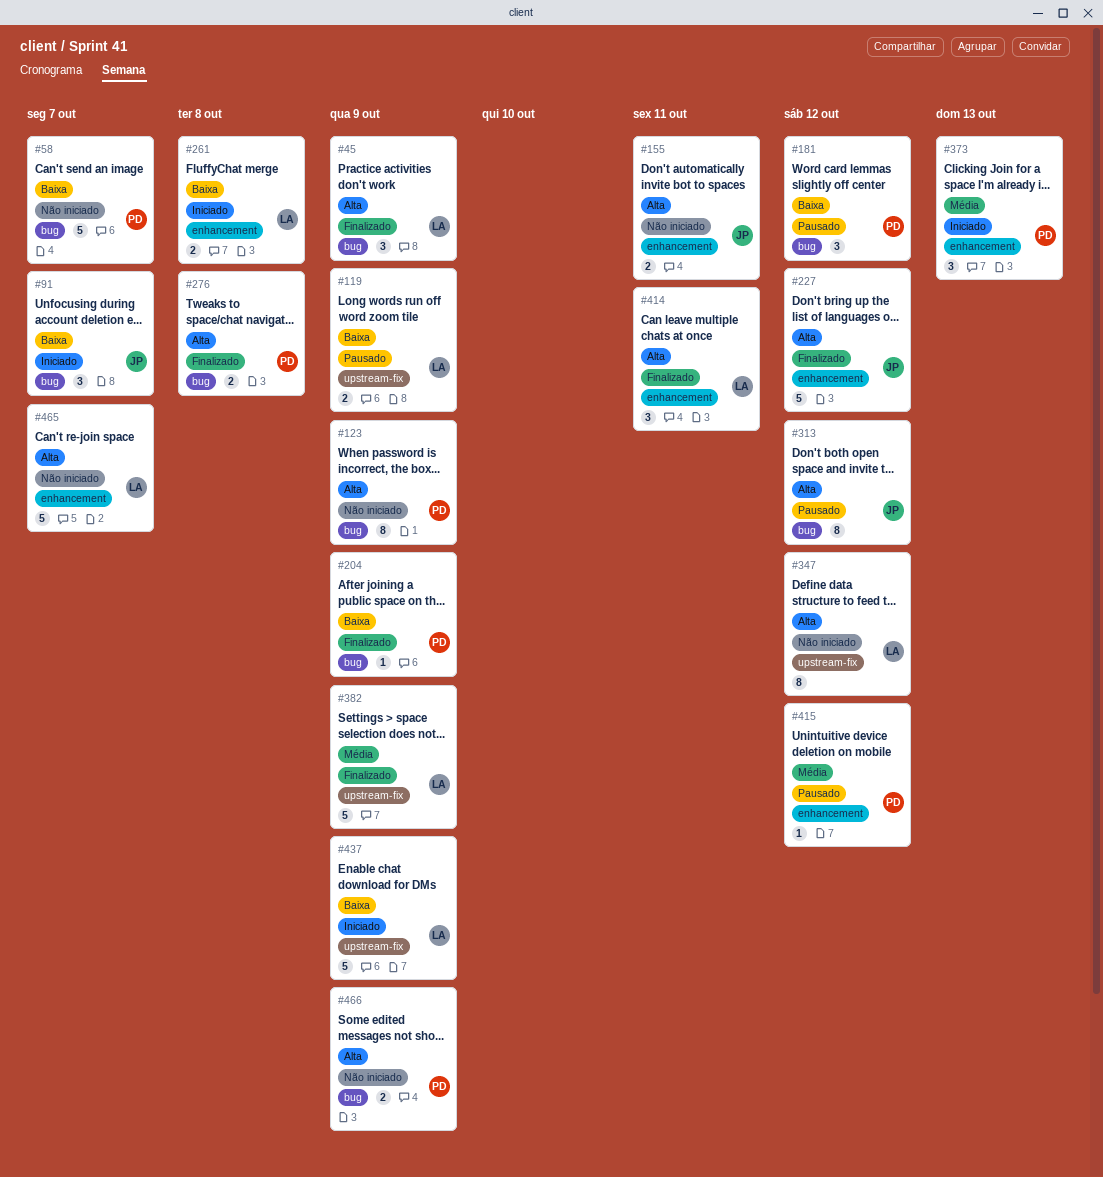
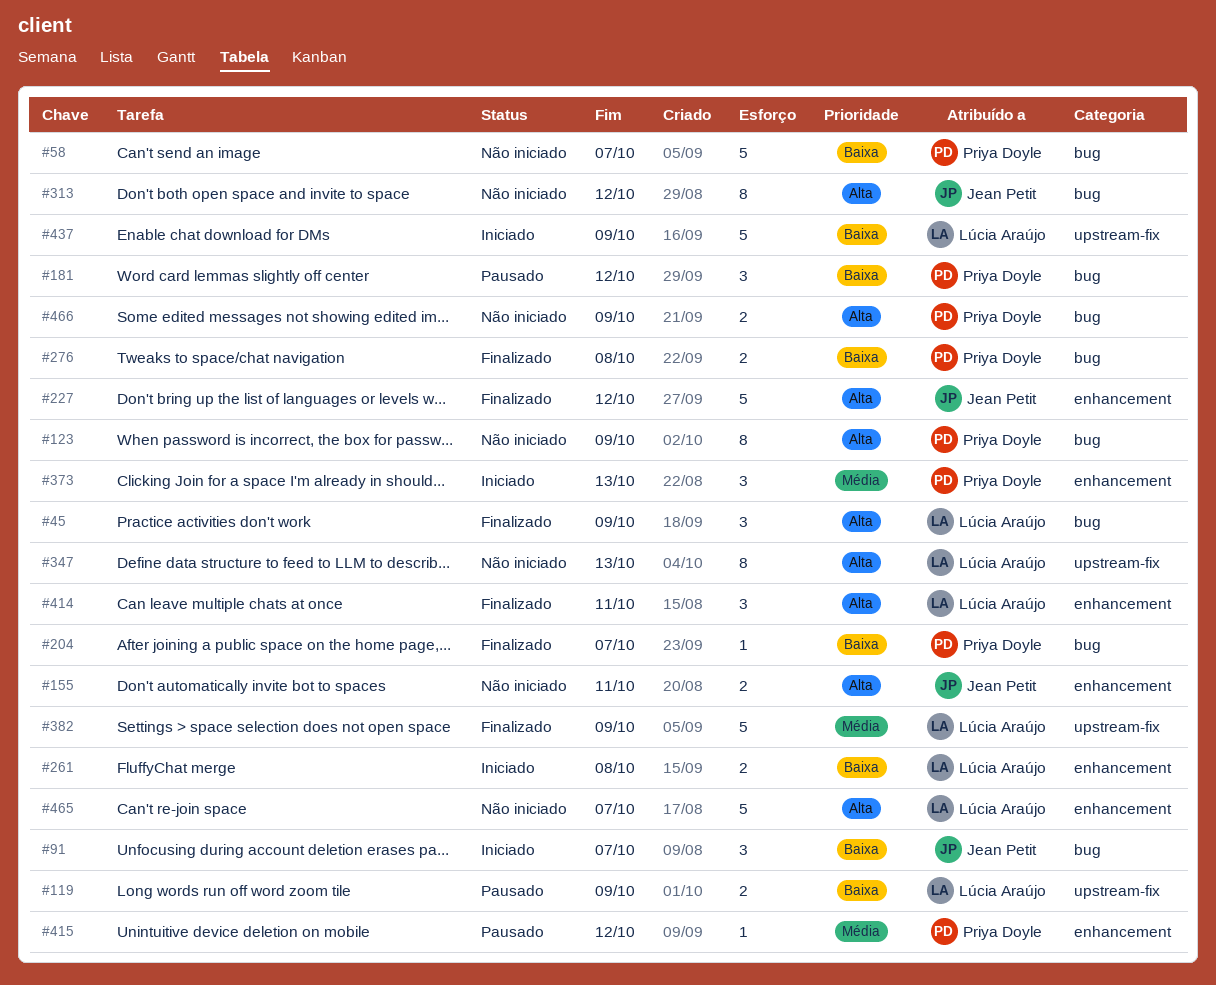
#204, due: Oct 9 -> Oct 7
#276, priority: Alta -> Baixa
#313, status: Pausado -> Não iniciado
#347, due: Oct 12 -> Oct 13

